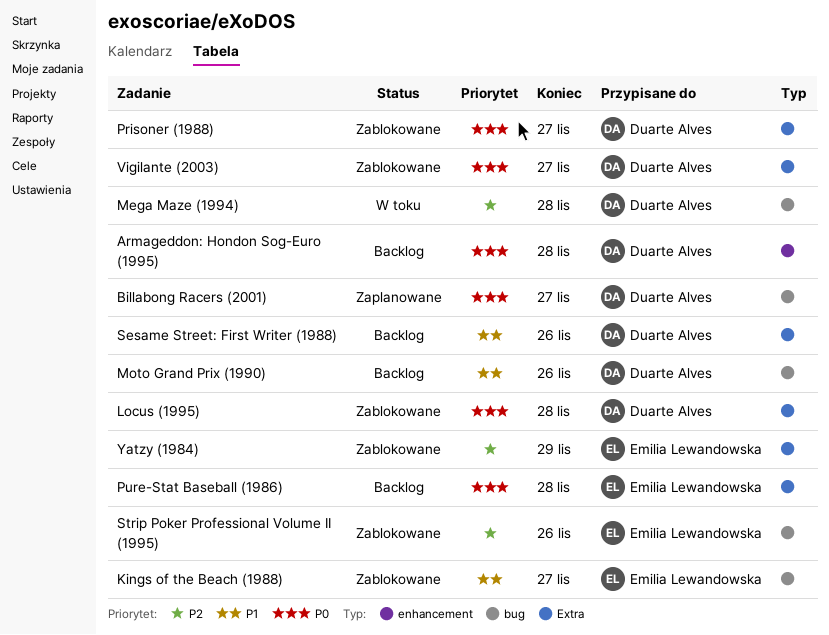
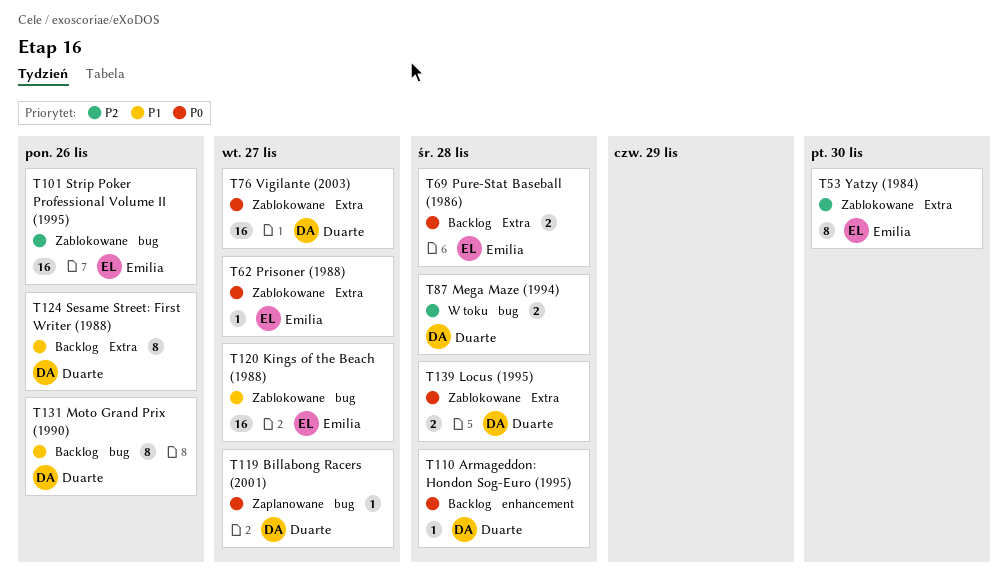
Prisoner (1988), owner: Duarte Alves -> Emilia Lewandowska
Yatzy (1984), due: Nov 29 -> Nov 30

